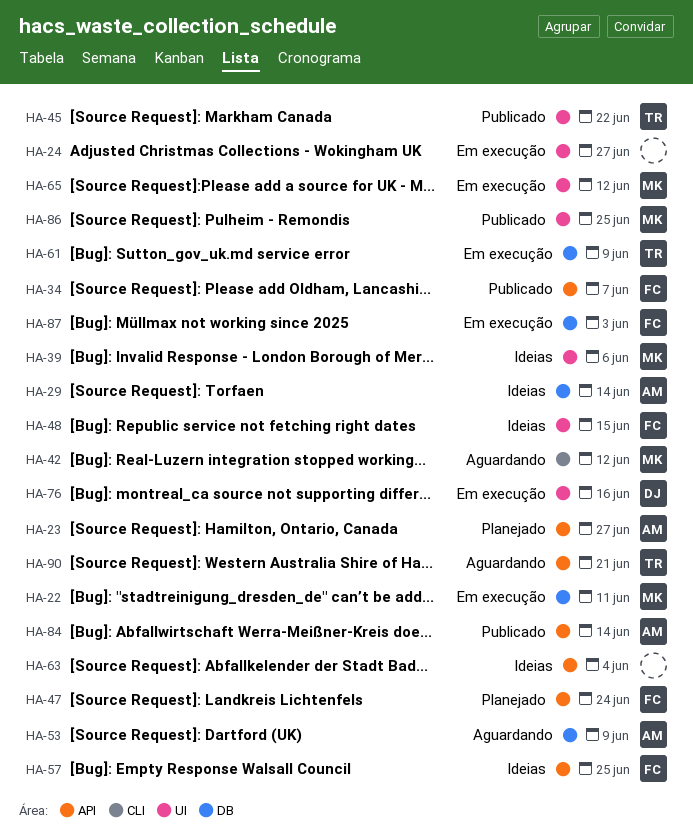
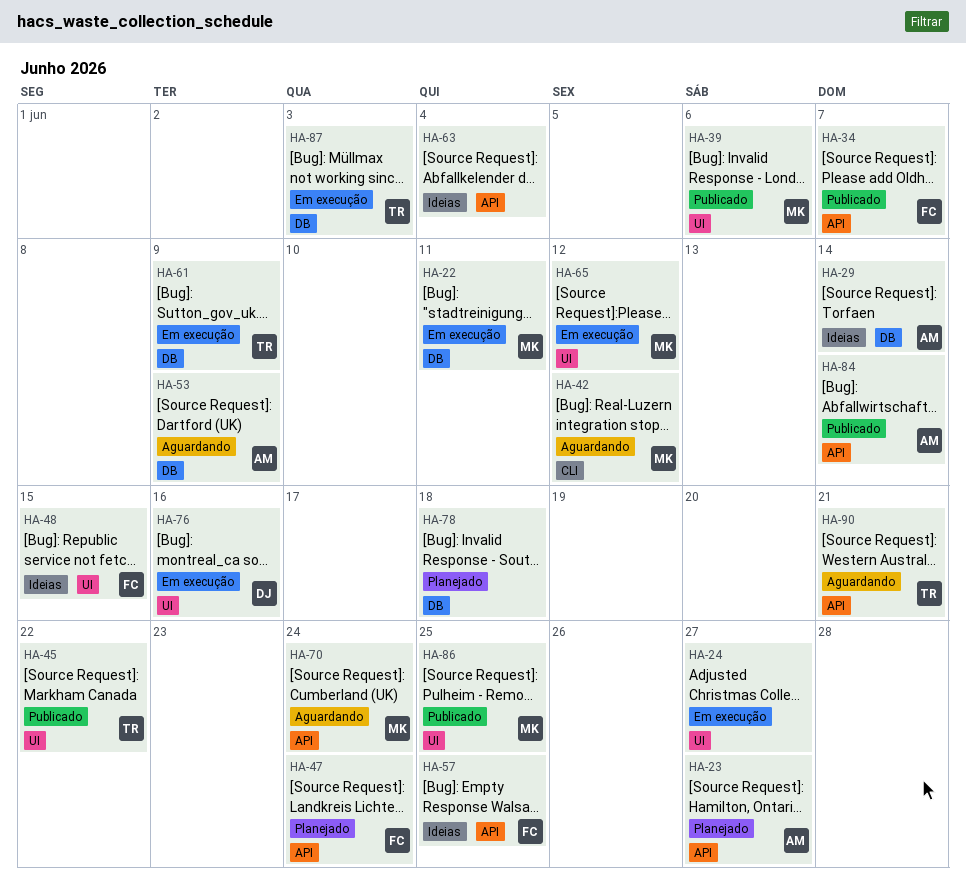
HA-39, status: Ideias -> Publicado
HA-70: none -> present
HA-78: none -> present
HA-87, owner: FC -> TR

